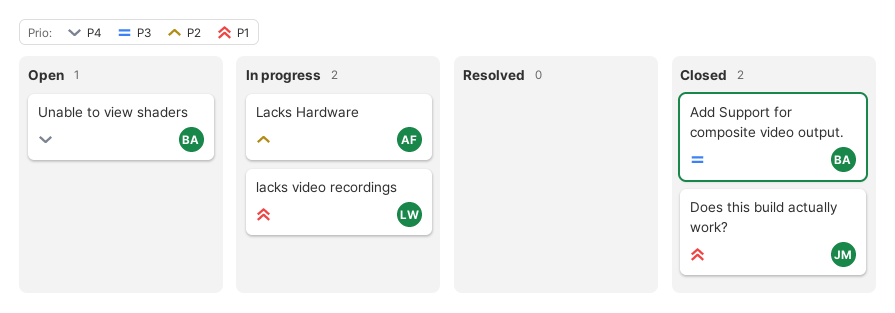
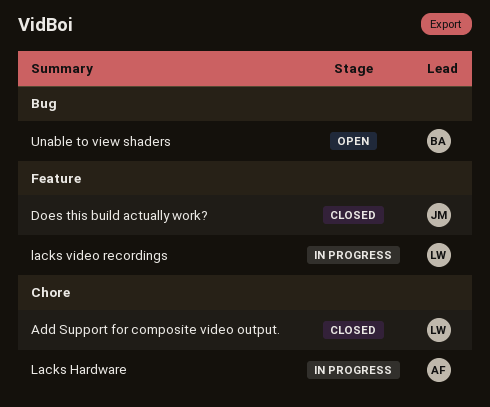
Add Support for composite video output., owner: BA -> LW

